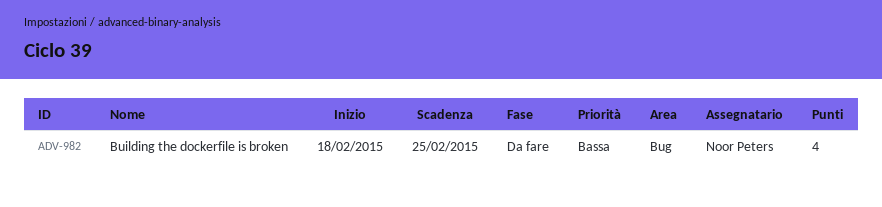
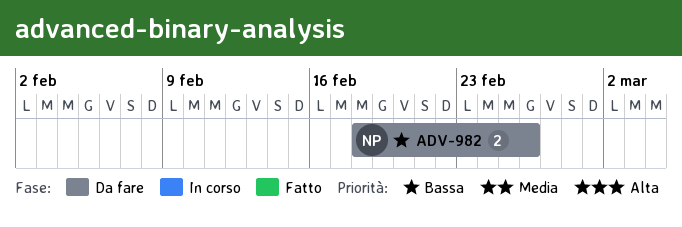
ADV-982, estimate: 4 -> 2
ADV-982, due: Feb 25 -> Feb 26

